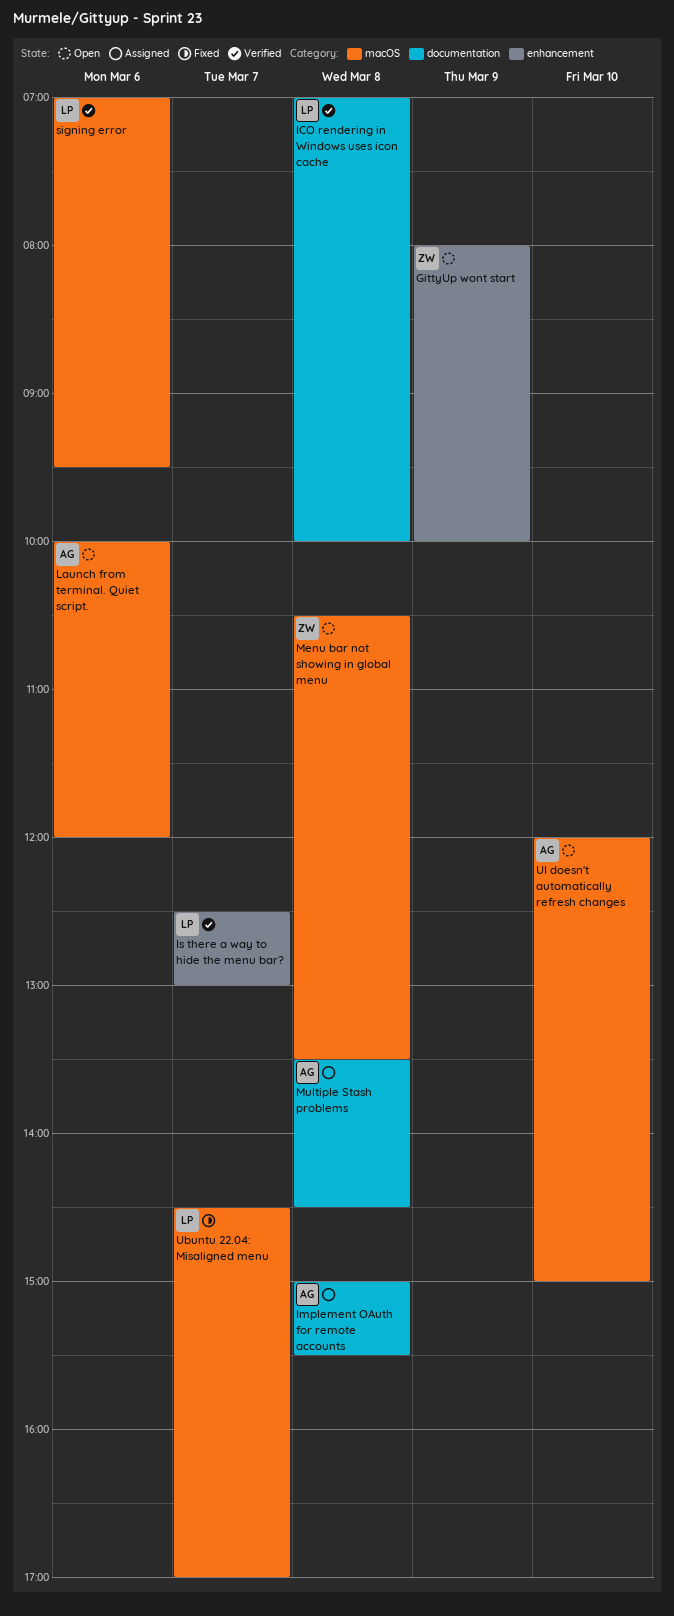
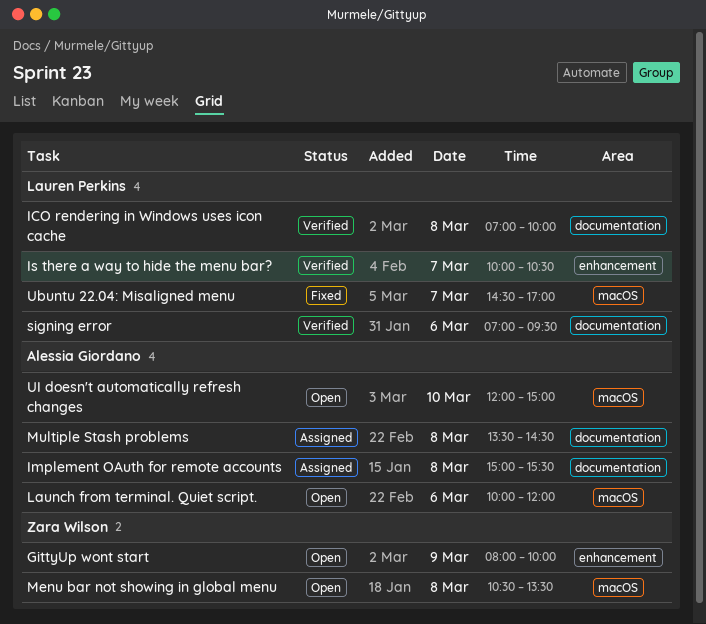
Is there a way to hide the menu bar?, begins: 12:30 -> 10:00
Is there a way to hide the menu bar?, ends: 13:00 -> 10:30
signing error, label: macOS -> documentation

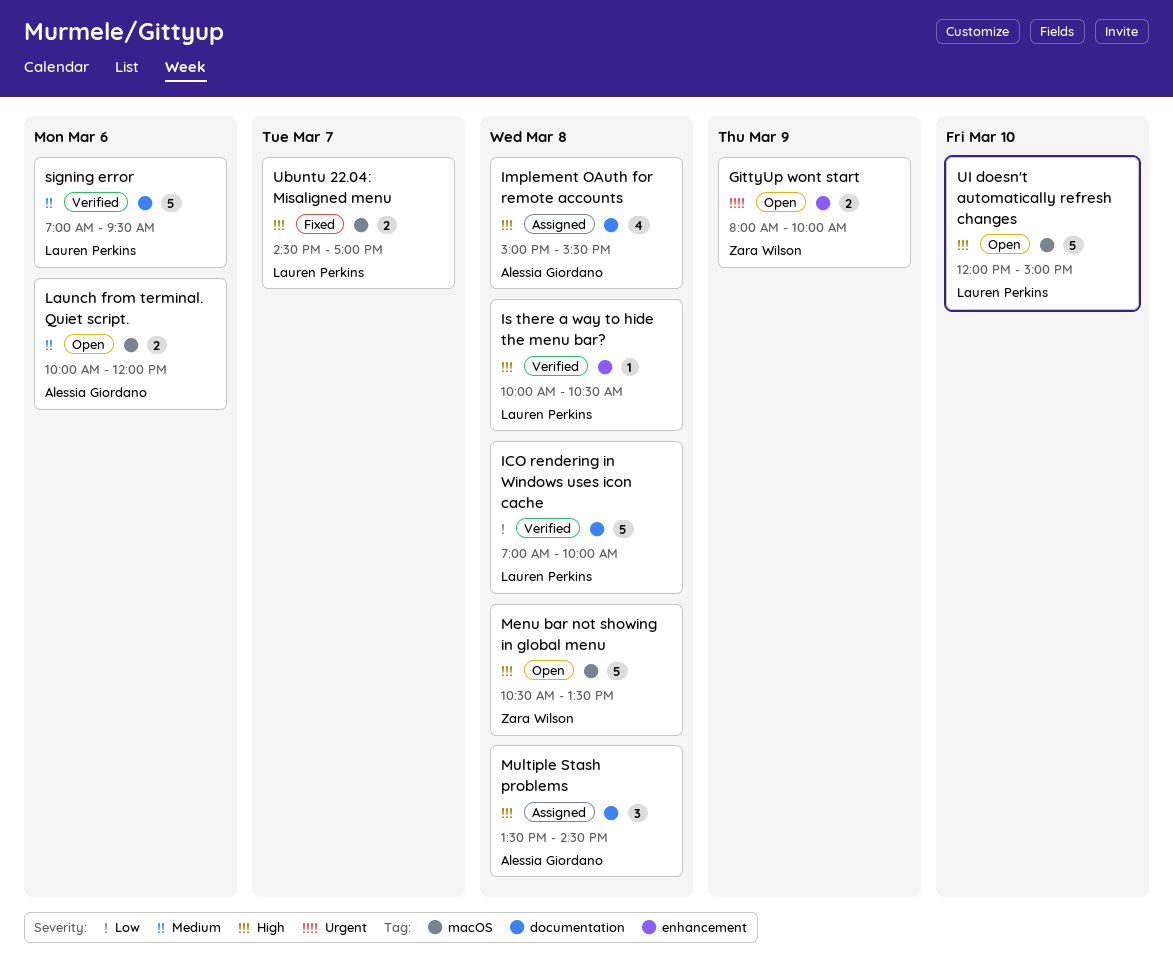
Is there a way to hide the menu bar?, day: Mar 7 -> Mar 8
UI doesn't automatically refresh changes, owner: Alessia Giordano -> Lauren Perkins

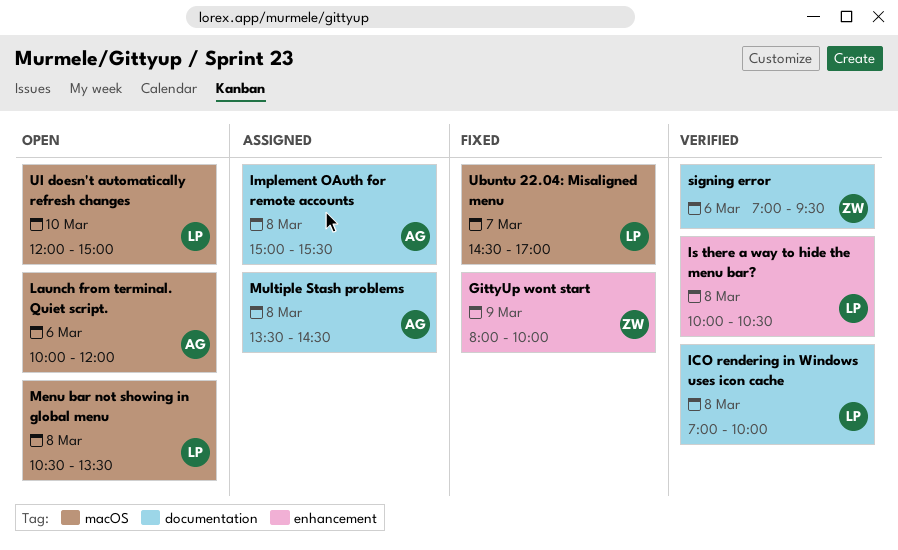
GittyUp wont start, status: Open -> Fixed
Menu bar not showing in global menu, owner: Zara Wilson -> Lauren Perkins
signing error, owner: Lauren Perkins -> Zara Wilson

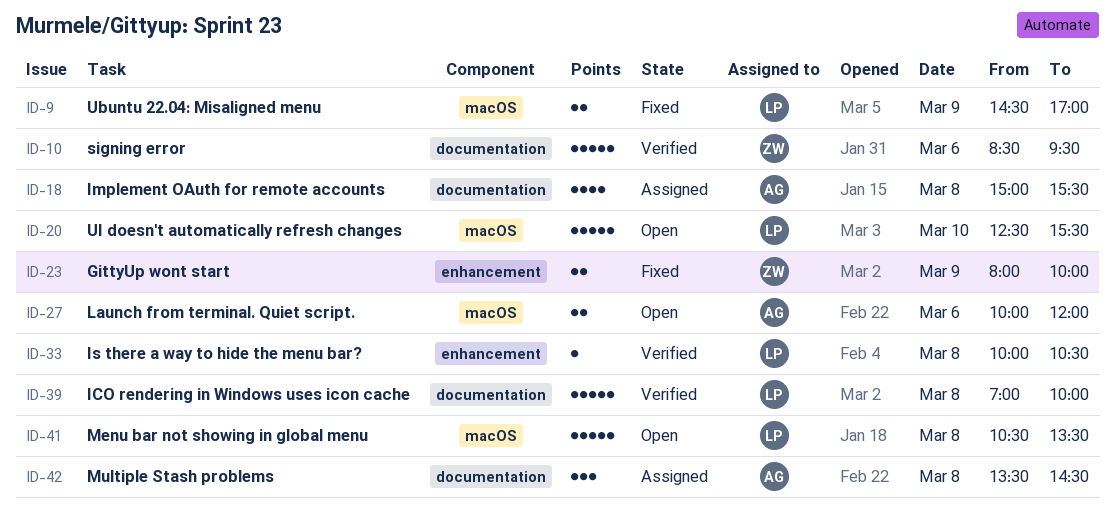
signing error, begins: 07:00 -> 08:30
Ubuntu 22.04: Misaligned menu, day: Mar 7 -> Mar 9
UI doesn't automatically refresh changes, begins: 12:00 -> 12:30
UI doesn't automatically refresh changes, ends: 15:00 -> 15:30

